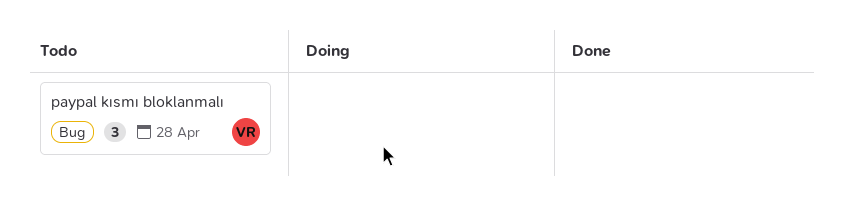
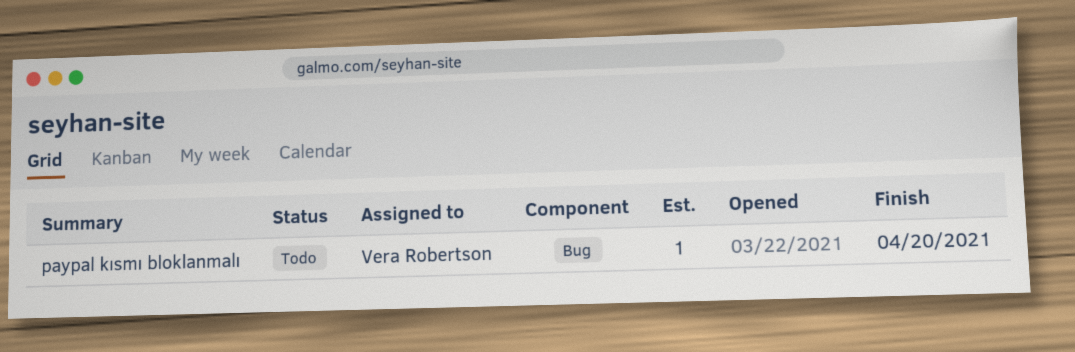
paypal kısmı bloklanmalı, estimate: 3 -> 1
paypal kısmı bloklanmalı, due: Apr 28 -> Apr 20

